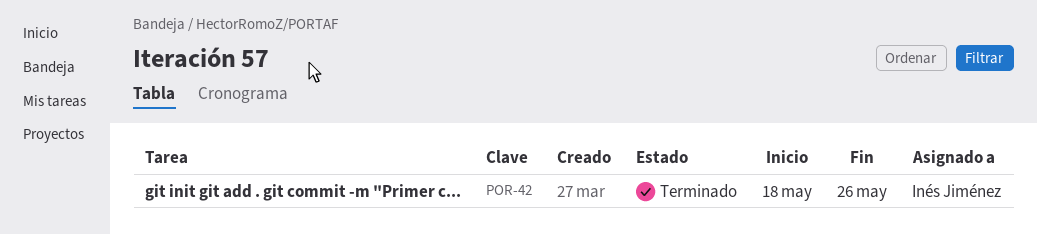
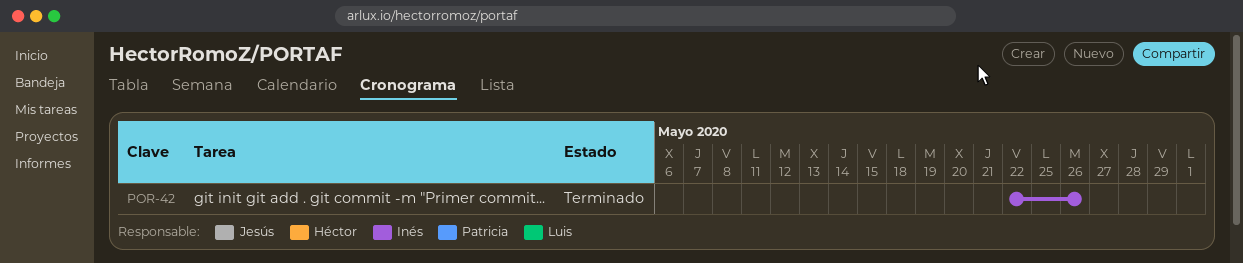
POR-42, start: May 18 -> May 22

